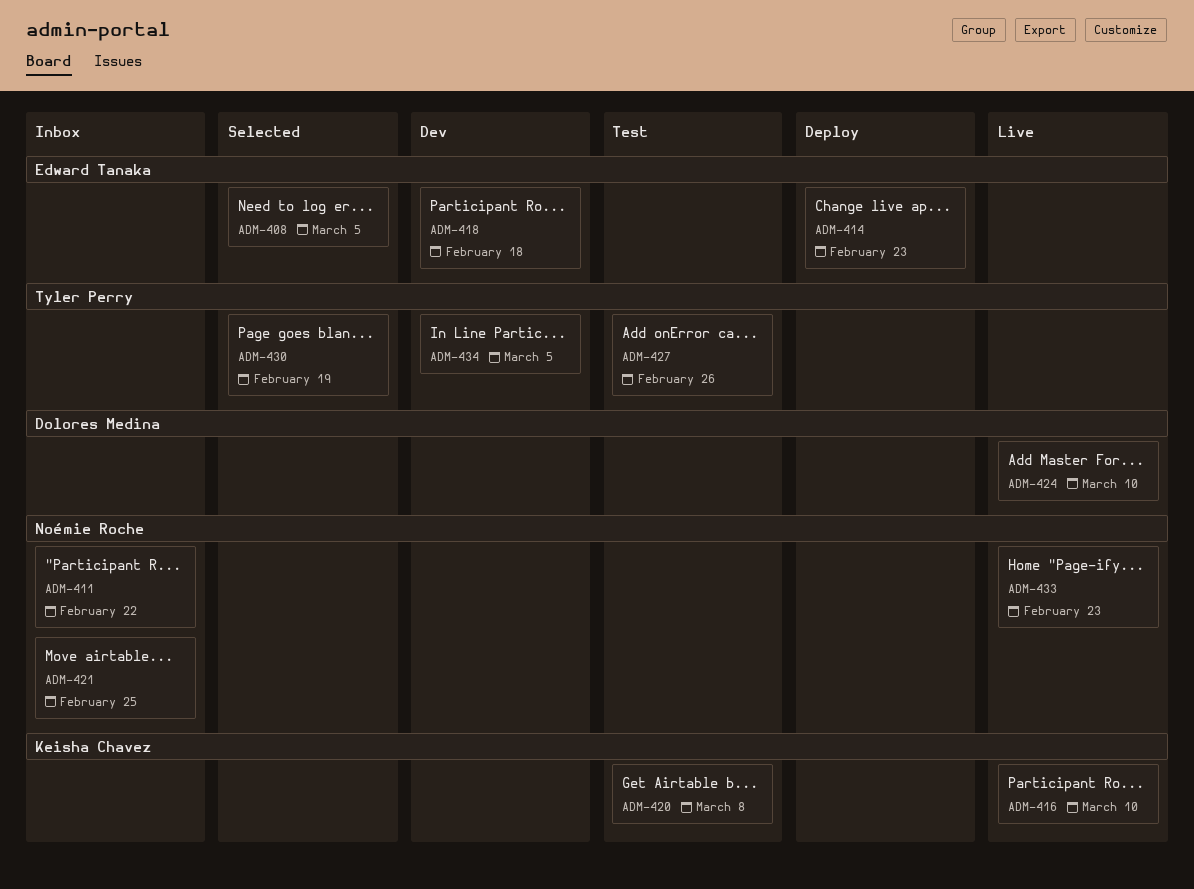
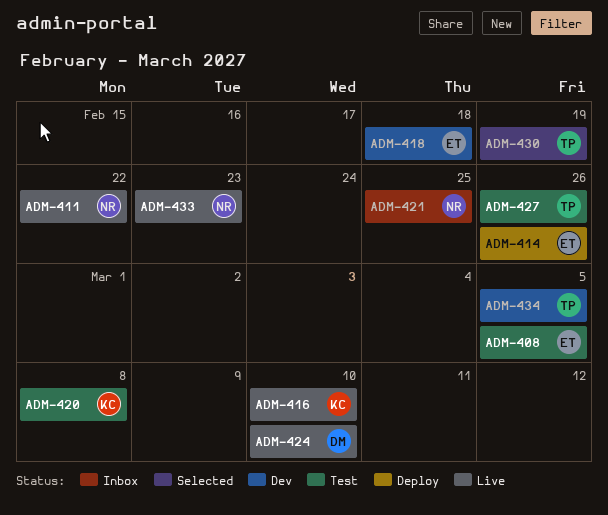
ADM-408, status: Selected -> Test
ADM-411, status: Inbox -> Live
ADM-414, due: Feb 23 -> Feb 26

